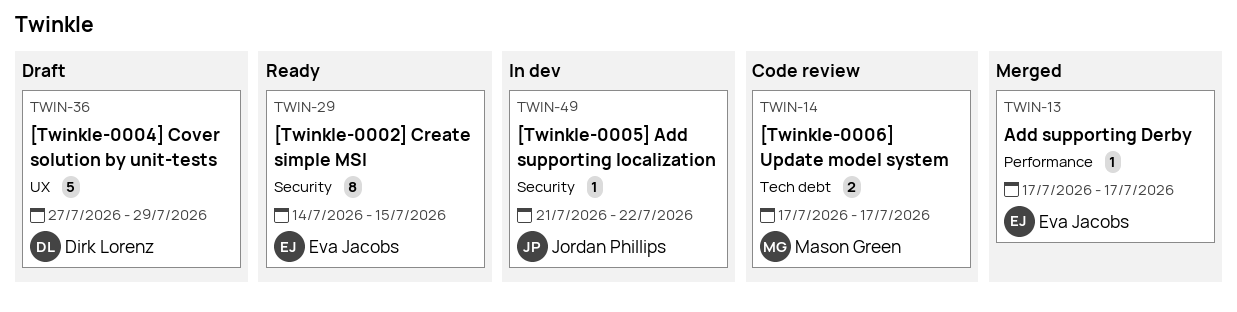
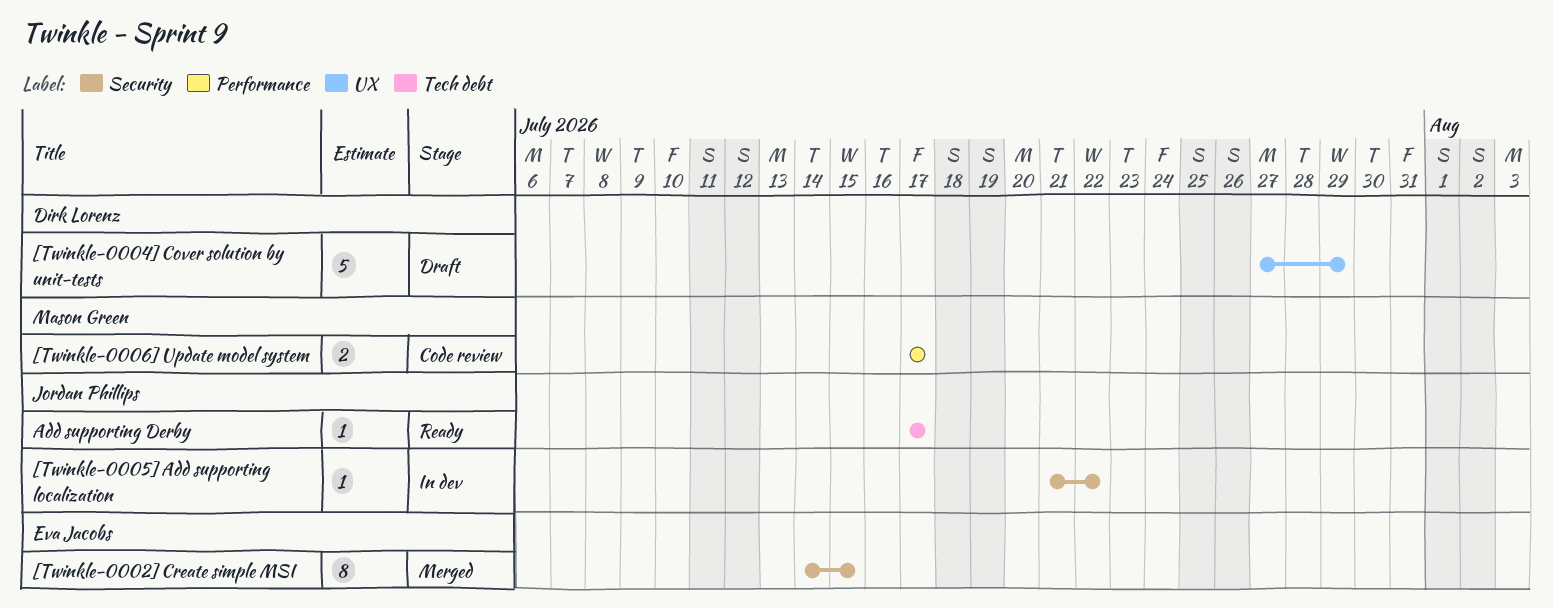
[Twinkle-0002] Create simple MSI, status: Ready -> Merged
[Twinkle-0006] Update model system, label: Tech debt -> Performance
Add supporting Derby, status: Merged -> Ready
Add supporting Derby, owner: Eva Jacobs -> Jordan Phillips
Add supporting Derby, label: Performance -> Tech debt

